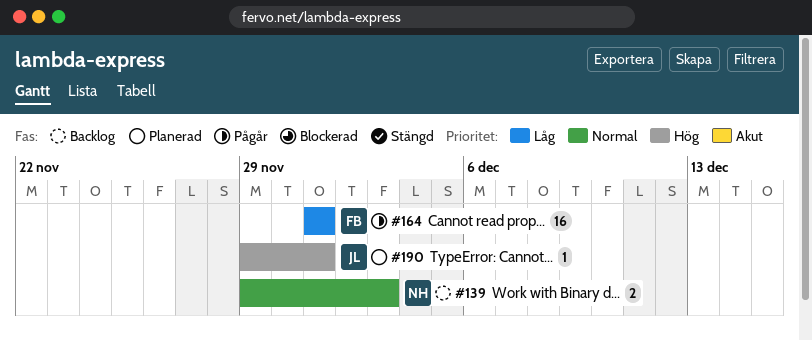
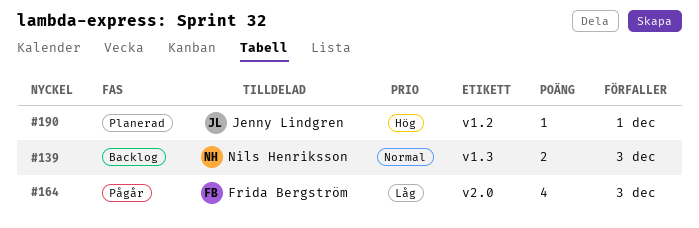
#164, estimate: 16 -> 4
#164, due: Dec 1 -> Dec 3

